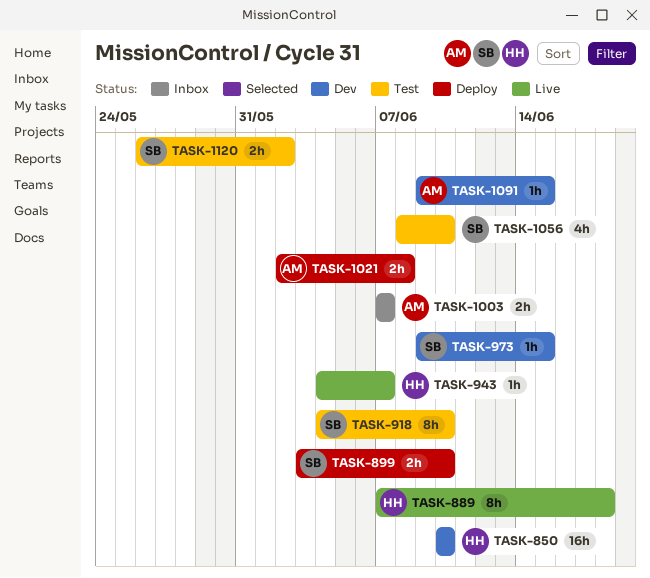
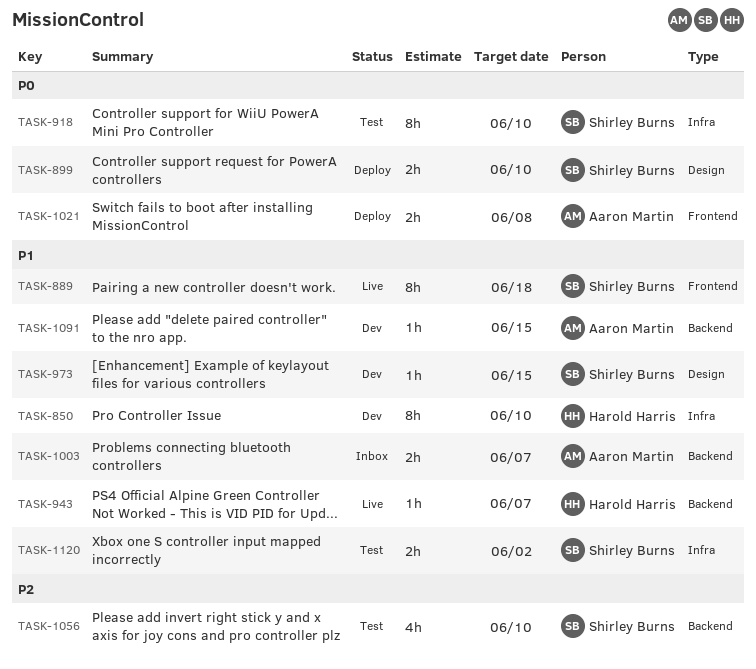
TASK-850, estimate: 16h -> 8h
TASK-889, owner: Harold Harris -> Shirley Burns

